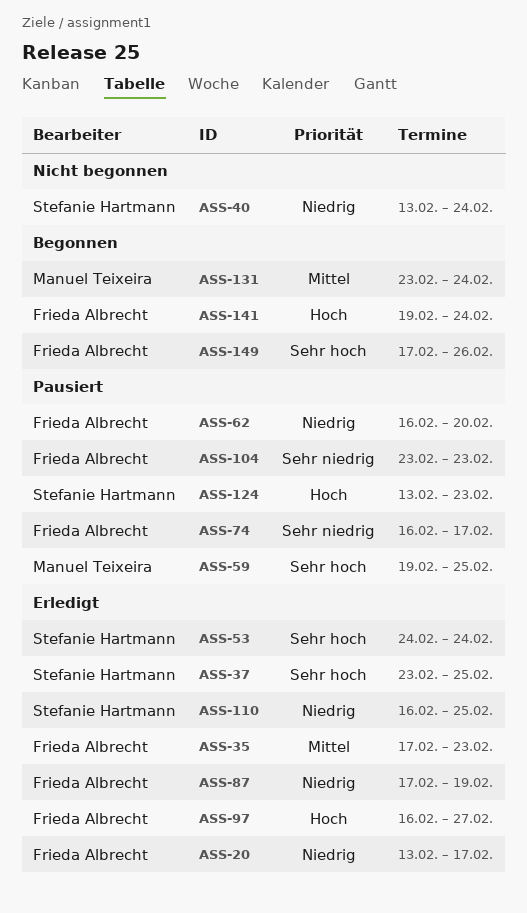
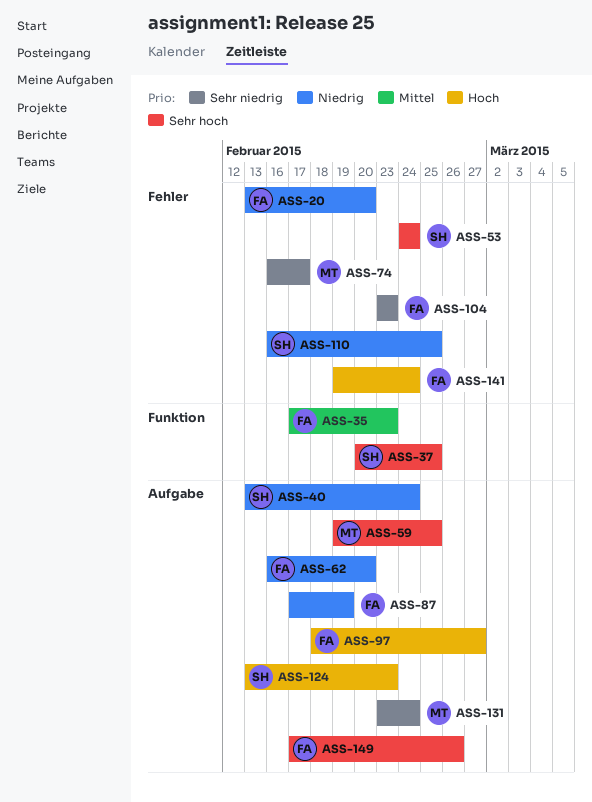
ASS-20, due: Feb 17 -> Feb 20
ASS-37, start: Feb 23 -> Feb 20
ASS-74, owner: Frieda Albrecht -> Manuel Teixeira
ASS-97, start: Feb 16 -> Feb 18
ASS-131, priority: Mittel -> Sehr niedrig

